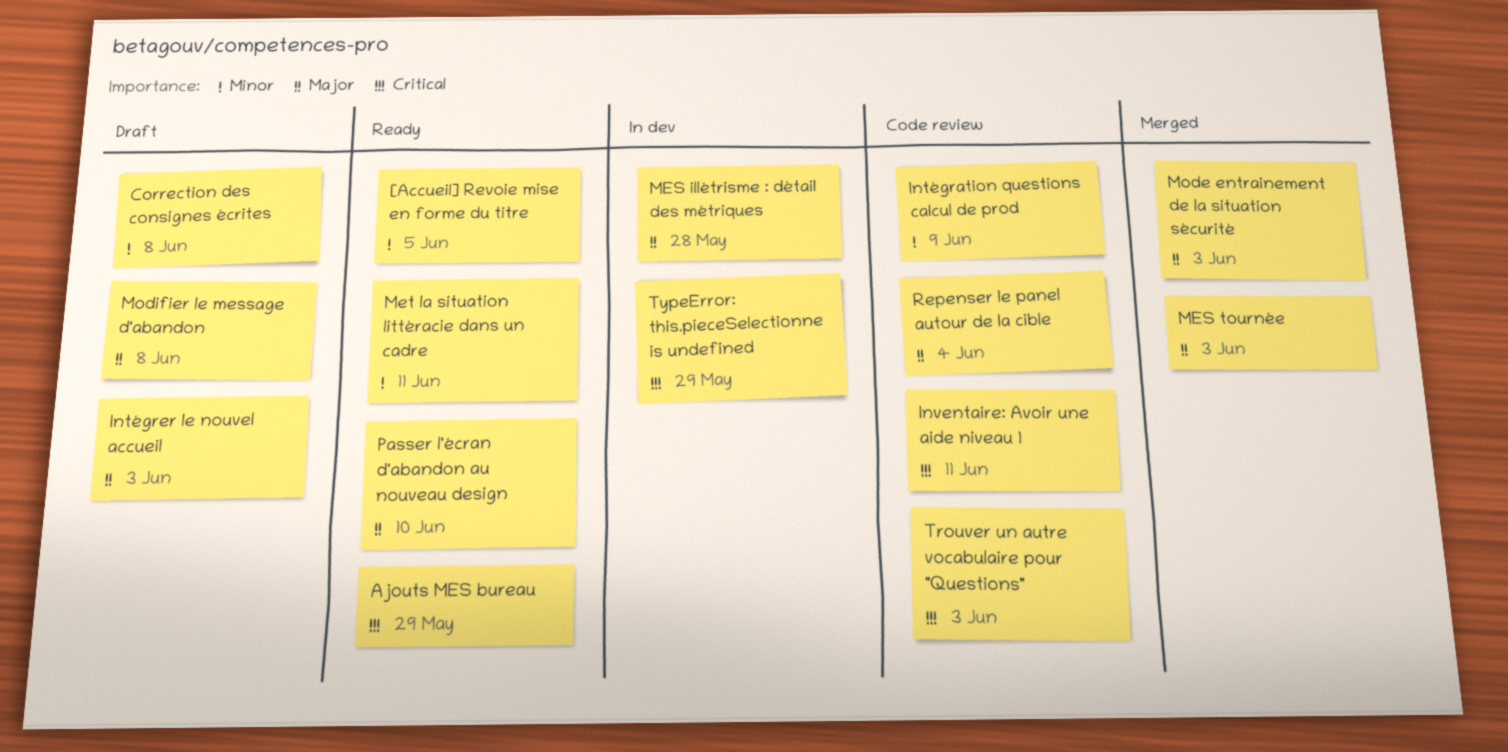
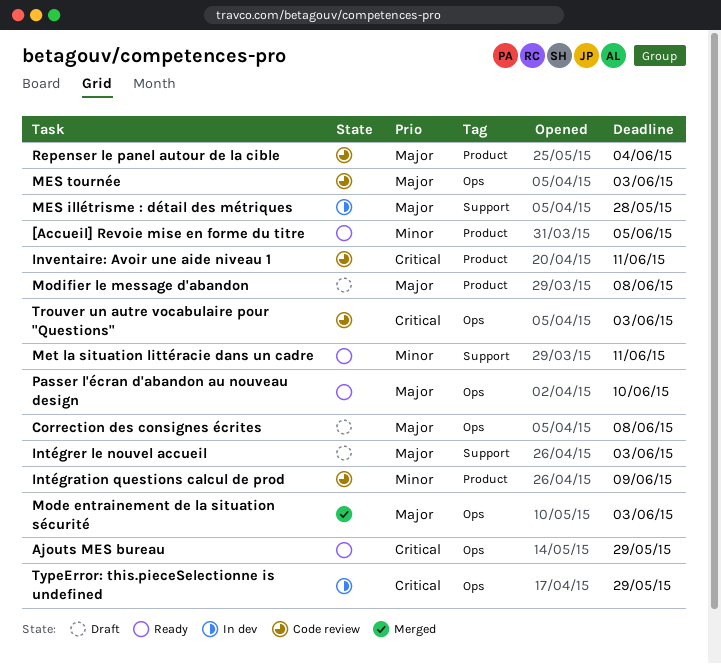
Correction des consignes écrites, priority: Minor -> Major
MES tournée, status: Merged -> Code review

